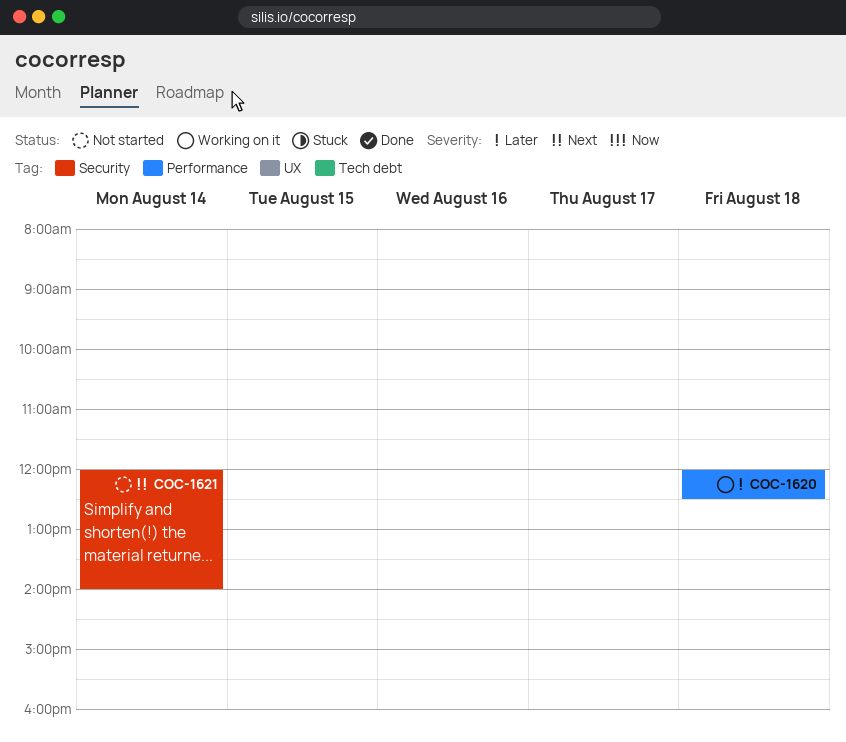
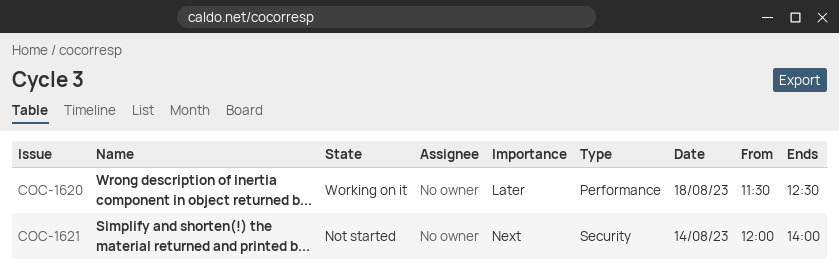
COC-1620, begins: 12:00 -> 11:30

